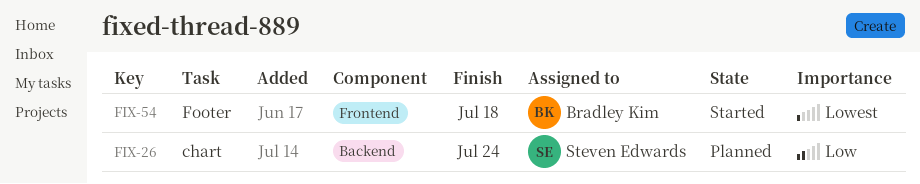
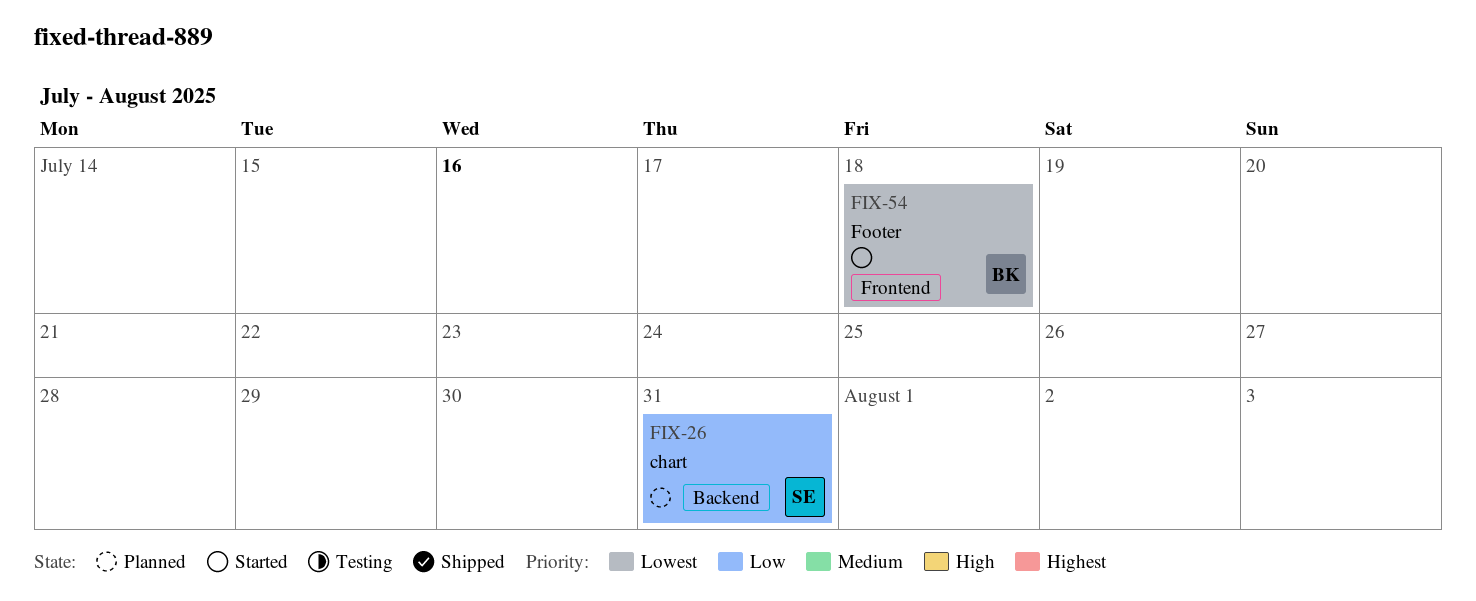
FIX-26, due: Jul 24 -> Jul 31

